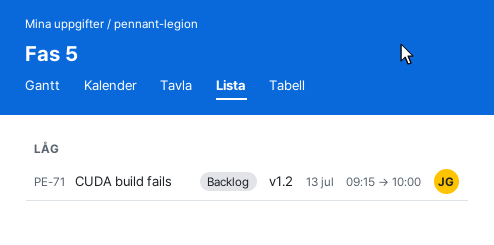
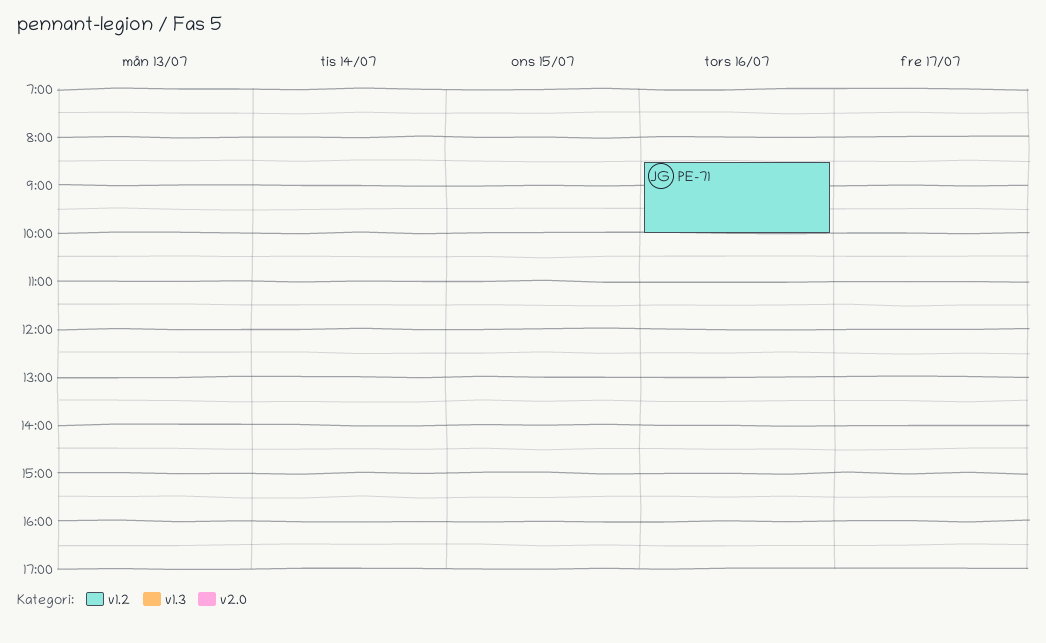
PE-71, day: Jul 13 -> Jul 16
PE-71, begins: 09:15 -> 08:30

